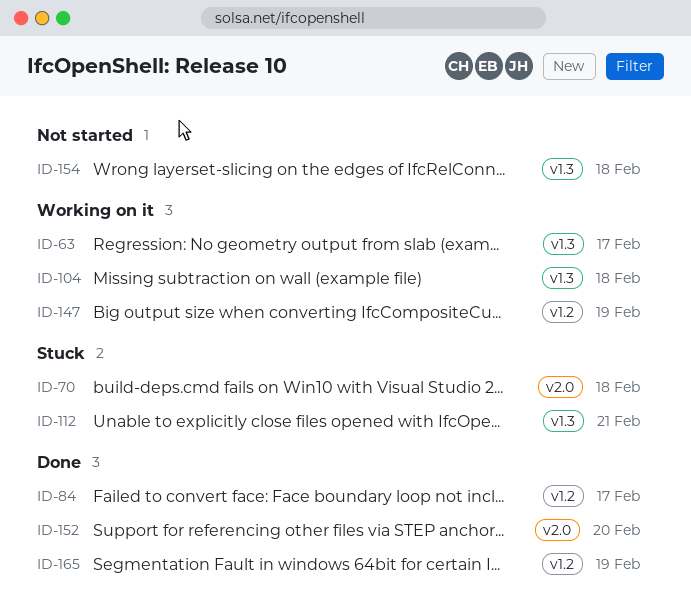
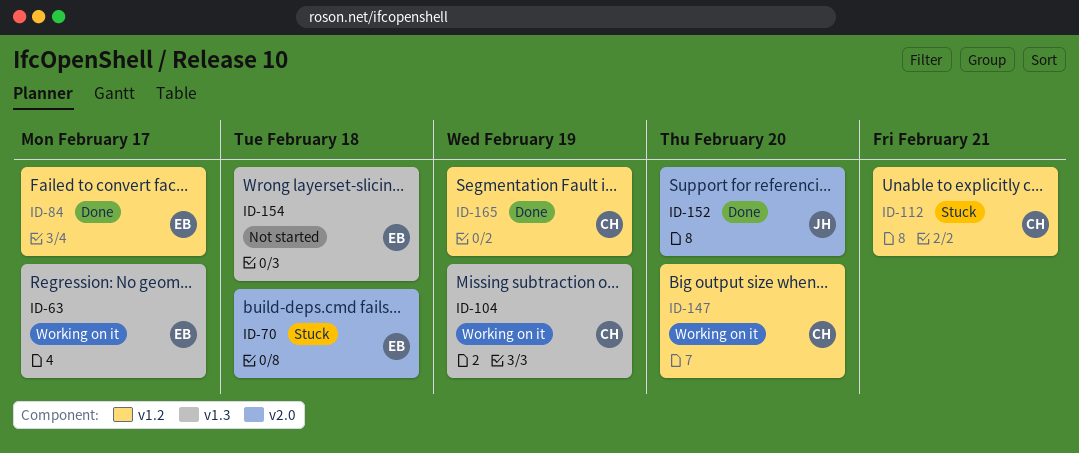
ID-104, due: Feb 18 -> Feb 19
ID-112, label: v1.3 -> v1.2
ID-147, due: Feb 19 -> Feb 20

